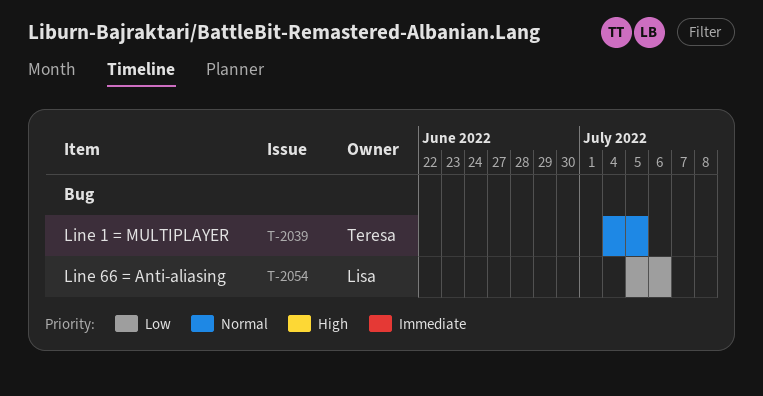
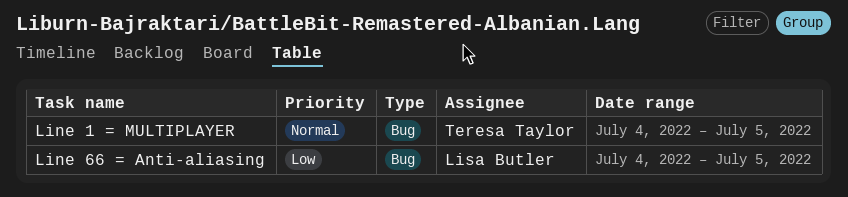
Line 66 = Anti-aliasing, start: Jul 5 -> Jul 4
Line 66 = Anti-aliasing, due: Jul 6 -> Jul 5

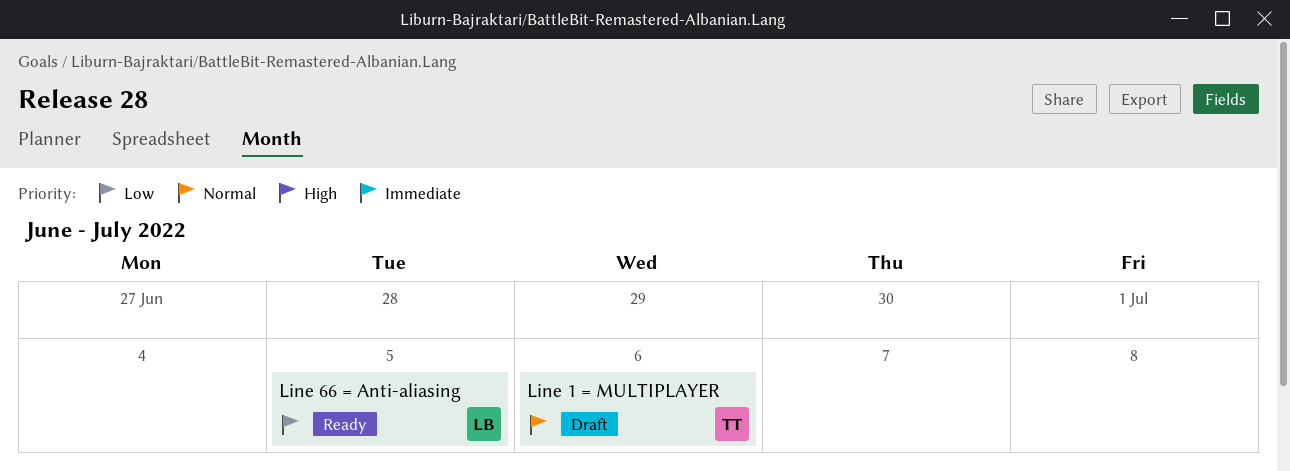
Line 1 = MULTIPLAYER, due: Jul 5 -> Jul 6

